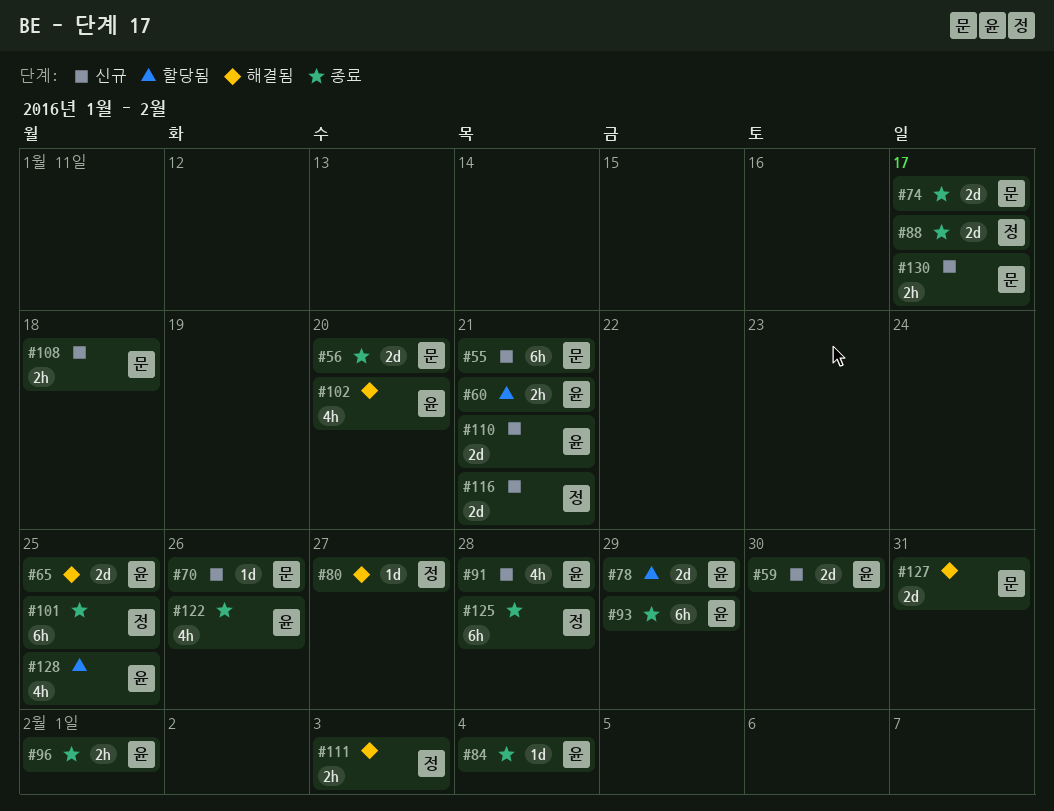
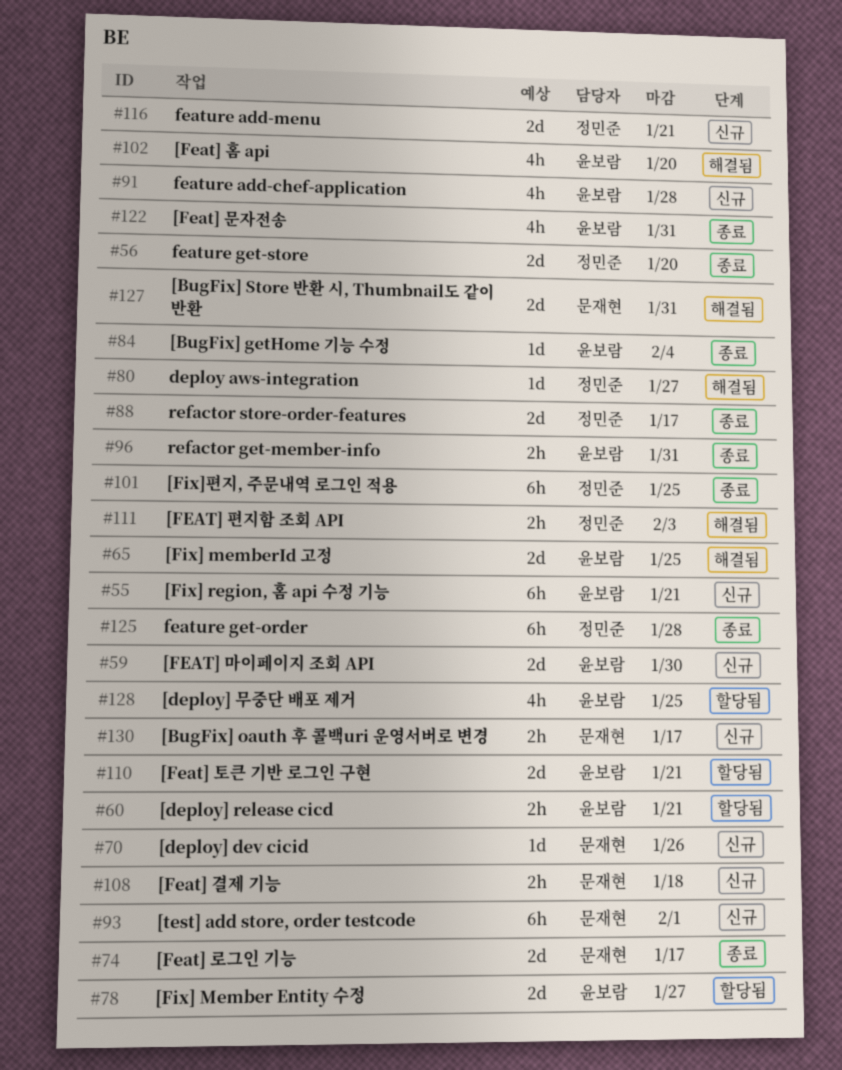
#55, owner: 문재현 -> 윤보람
#56, owner: 문재현 -> 정민준
#78, due: Jan 29 -> Jan 27
#93, status: 종료 -> 신규
#93, owner: 윤보람 -> 문재현
#93, due: Jan 29 -> Feb 1
#96, due: Feb 1 -> Jan 31
#110, status: 신규 -> 할당됨
#122, due: Jan 26 -> Jan 31

